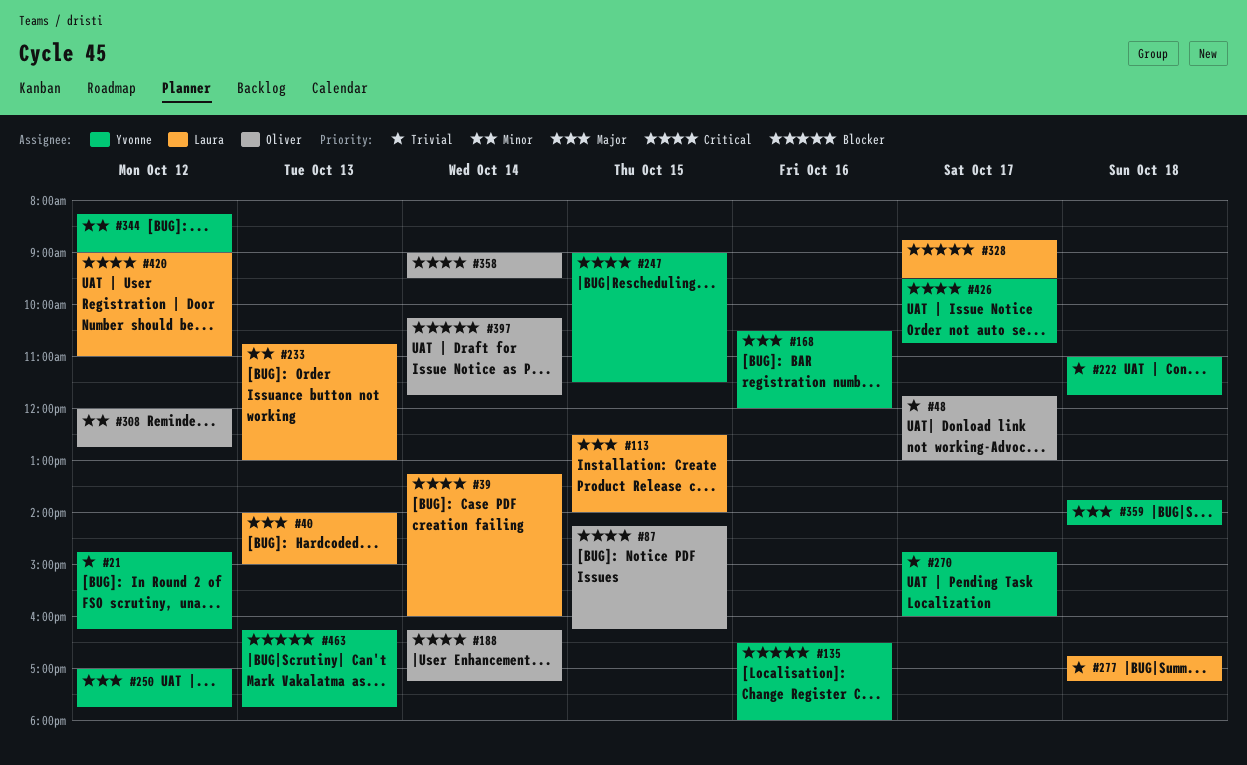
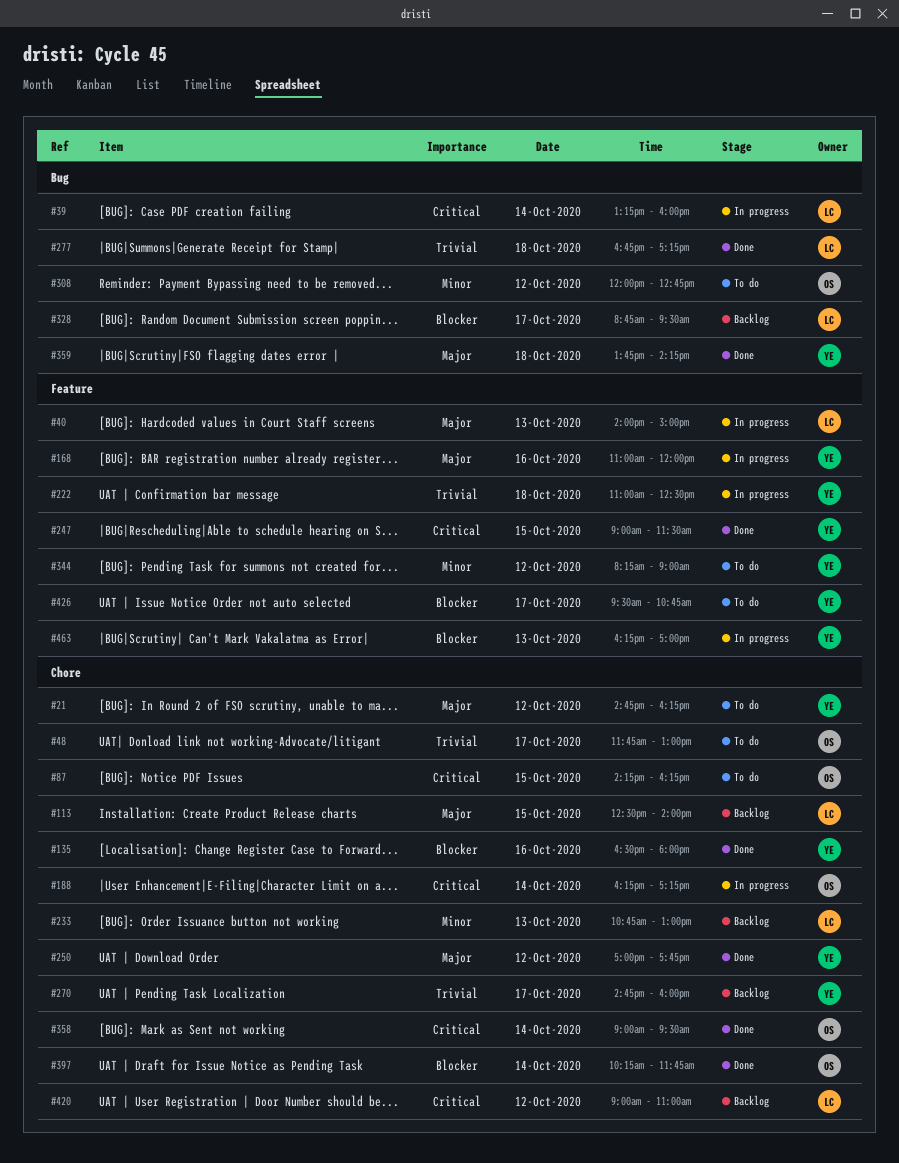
#21, priority: Trivial -> Major
#168, begins: 10:30 -> 11:00
#222, ends: 11:45 -> 12:30
#426, priority: Critical -> Blocker
#463, ends: 17:45 -> 17:00

